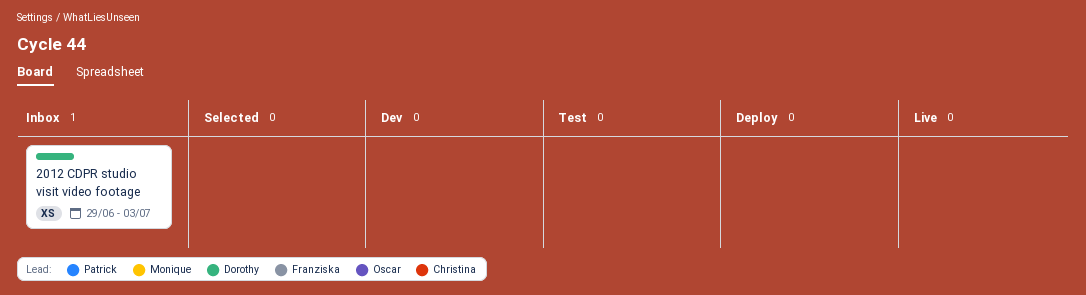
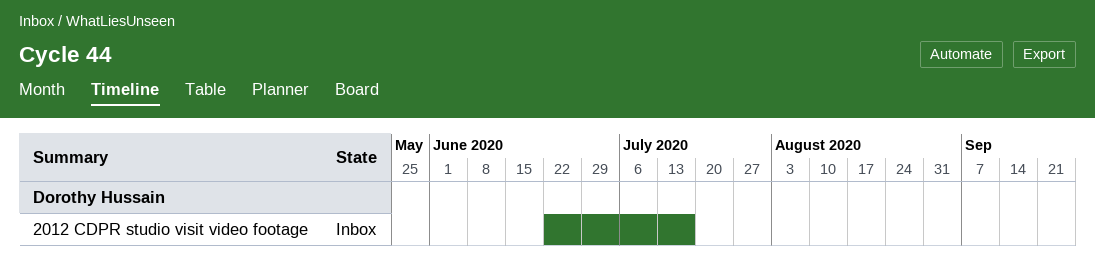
2012 CDPR studio visit video footage, start: Jun 29 -> Jun 22
2012 CDPR studio visit video footage, due: Jul 3 -> Jul 17

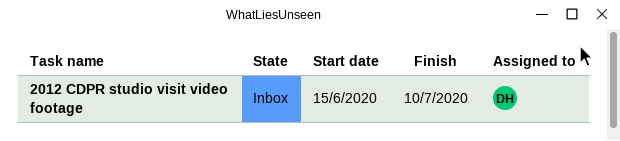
2012 CDPR studio visit video footage, start: Jun 22 -> Jun 15
2012 CDPR studio visit video footage, due: Jul 17 -> Jul 10

